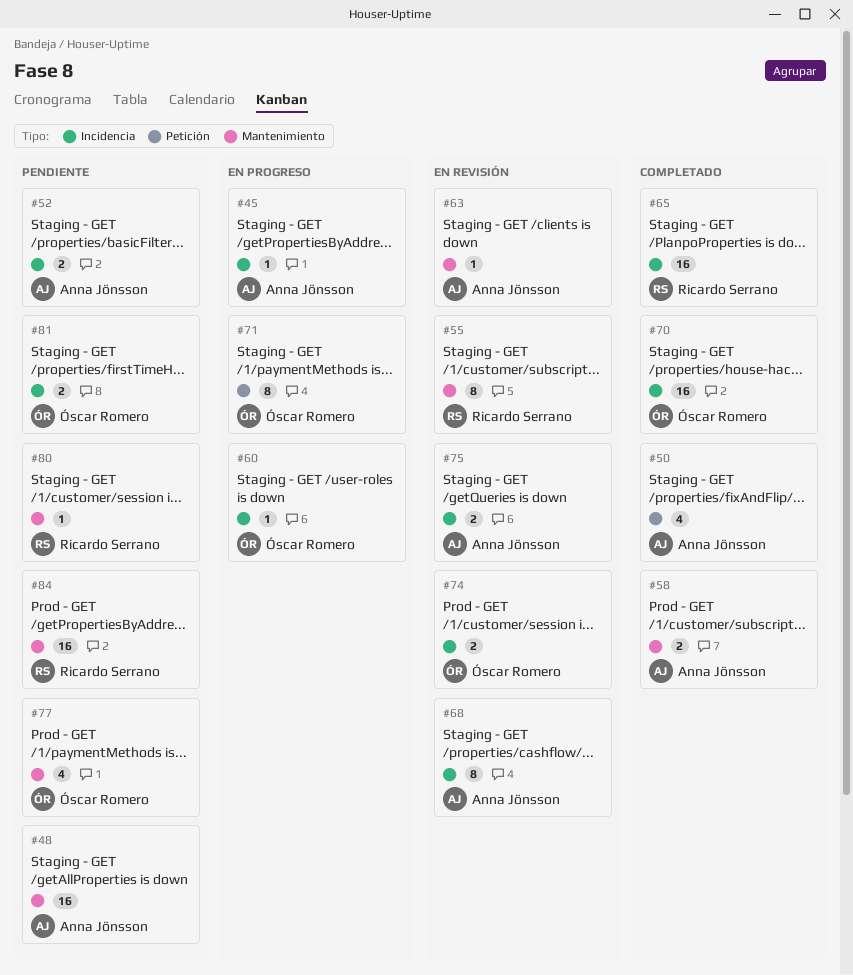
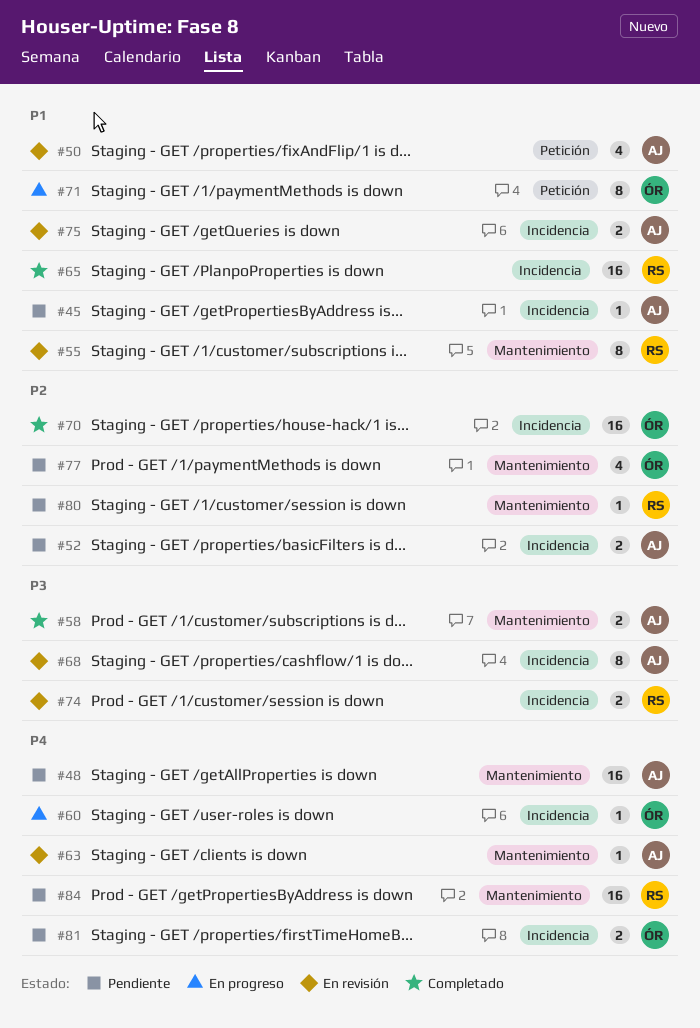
#45, status: En progreso -> Pendiente
#50, status: Completado -> En revisión
#74, owner: Óscar Romero -> Ricardo Serrano

